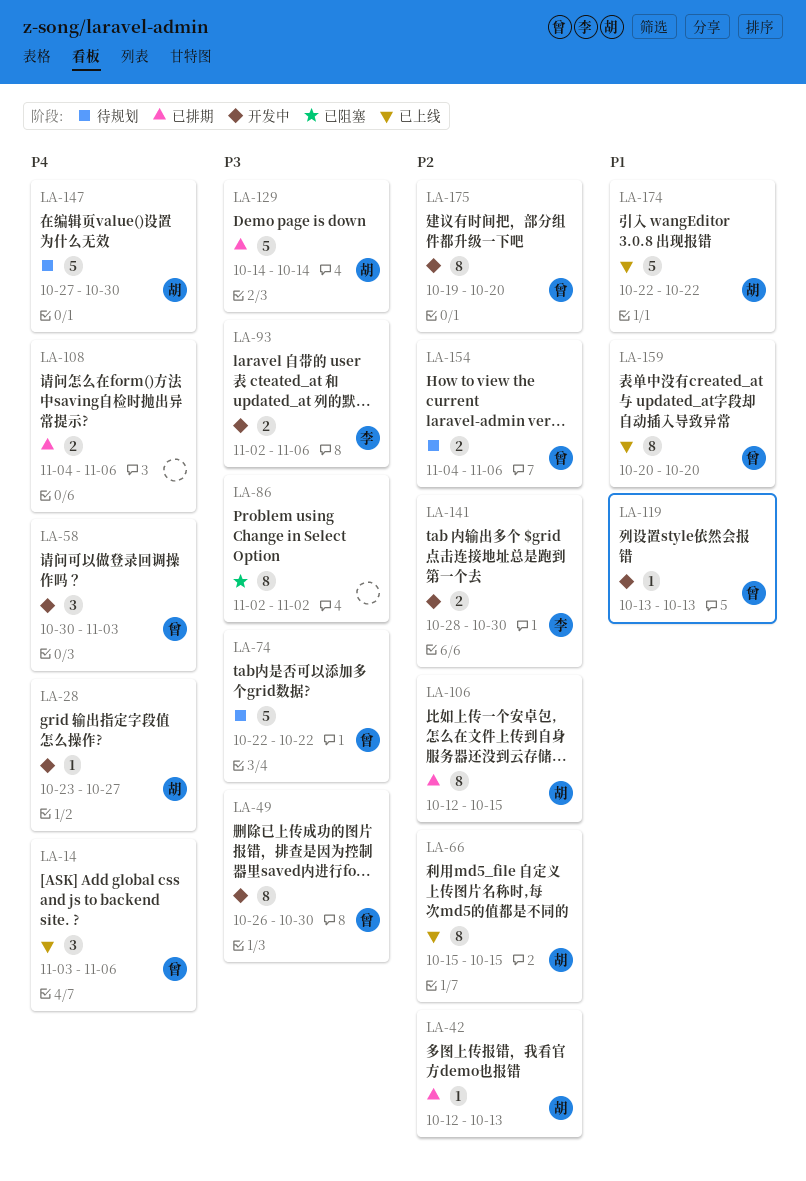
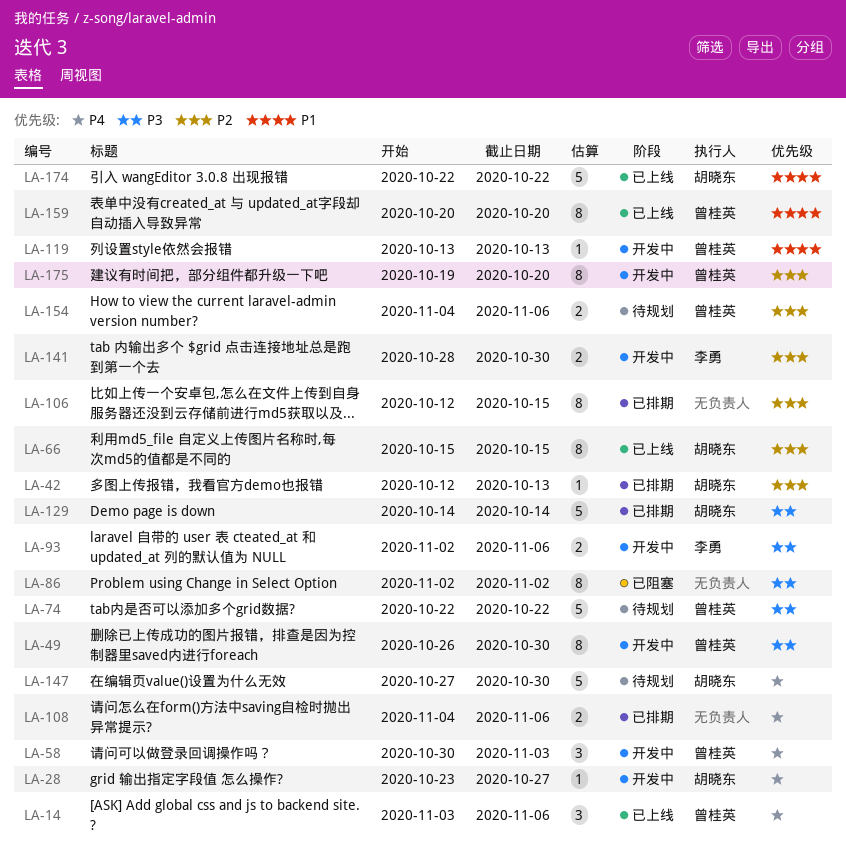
LA-106, owner: 胡晓东 -> none

